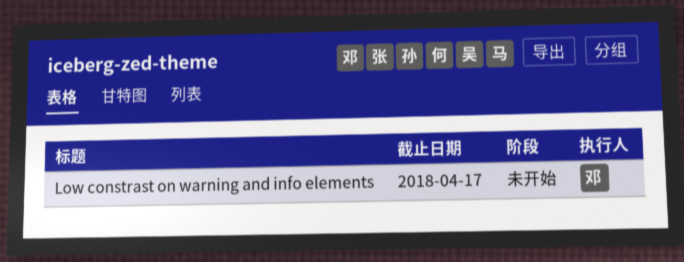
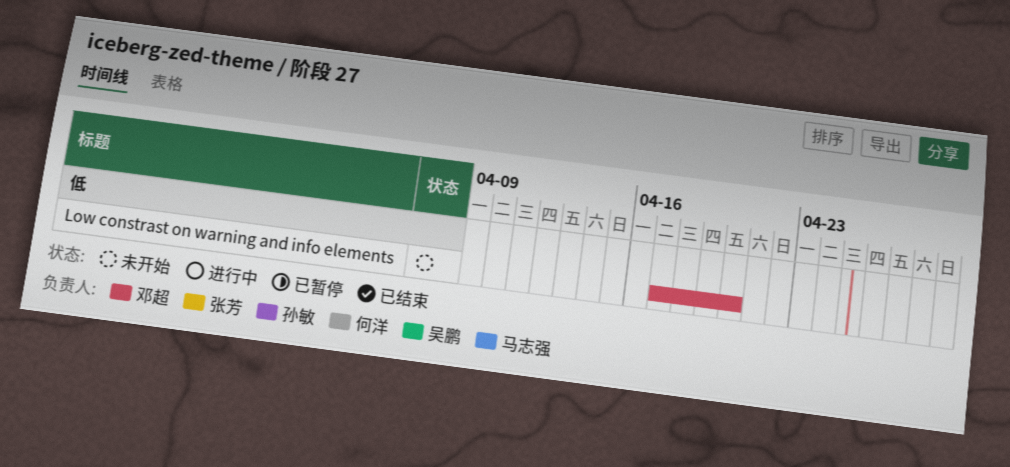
Low constrast on warning and info elements, due: Apr 17 -> Apr 20

